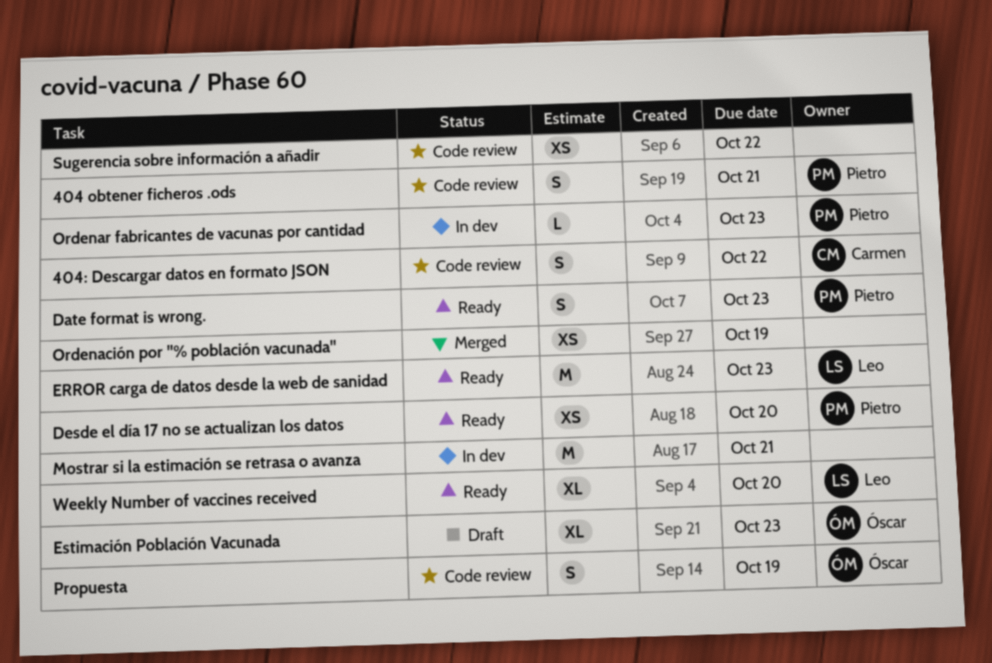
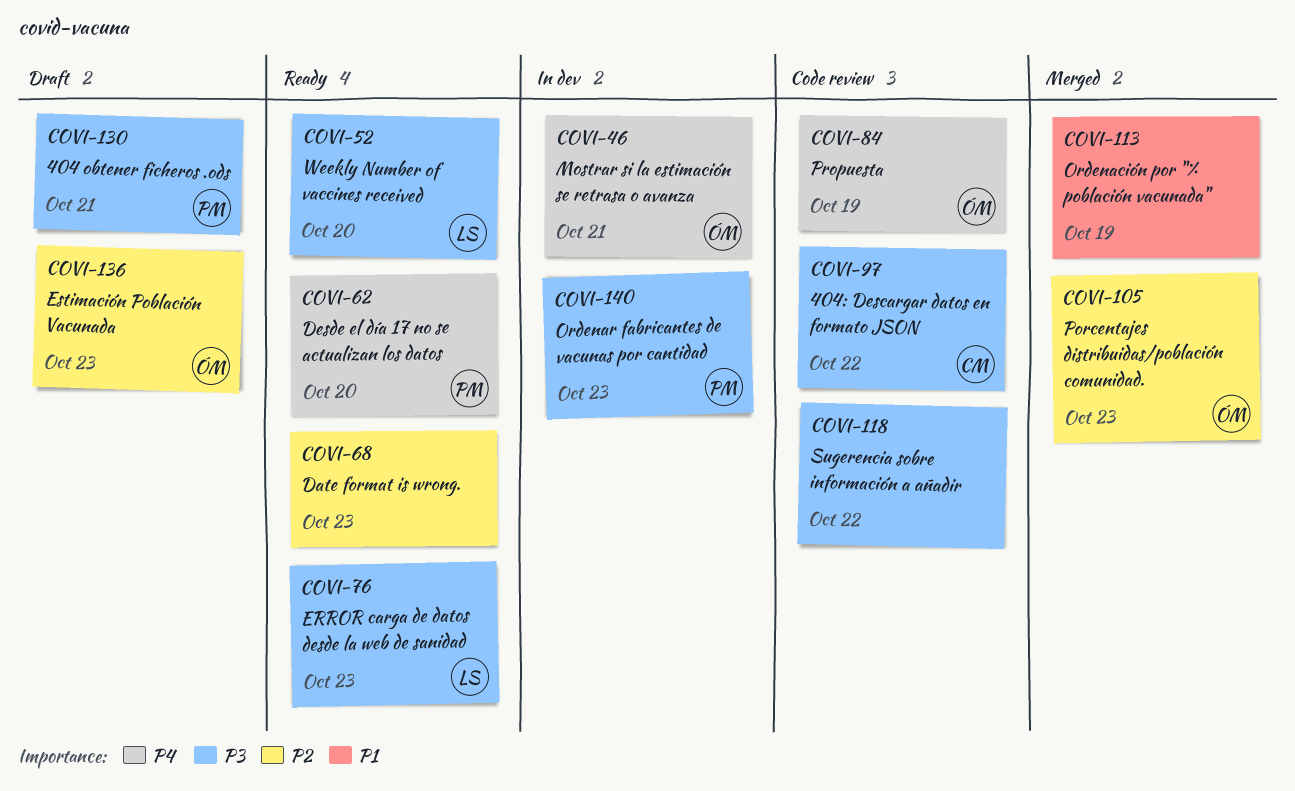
404 obtener ficheros .ods, status: Code review -> Draft
Date format is wrong., owner: Pietro -> none
Mostrar si la estimación se retrasa o avanza, owner: none -> Óscar
Porcentajes distribuidas/población comunidad.: none -> present

